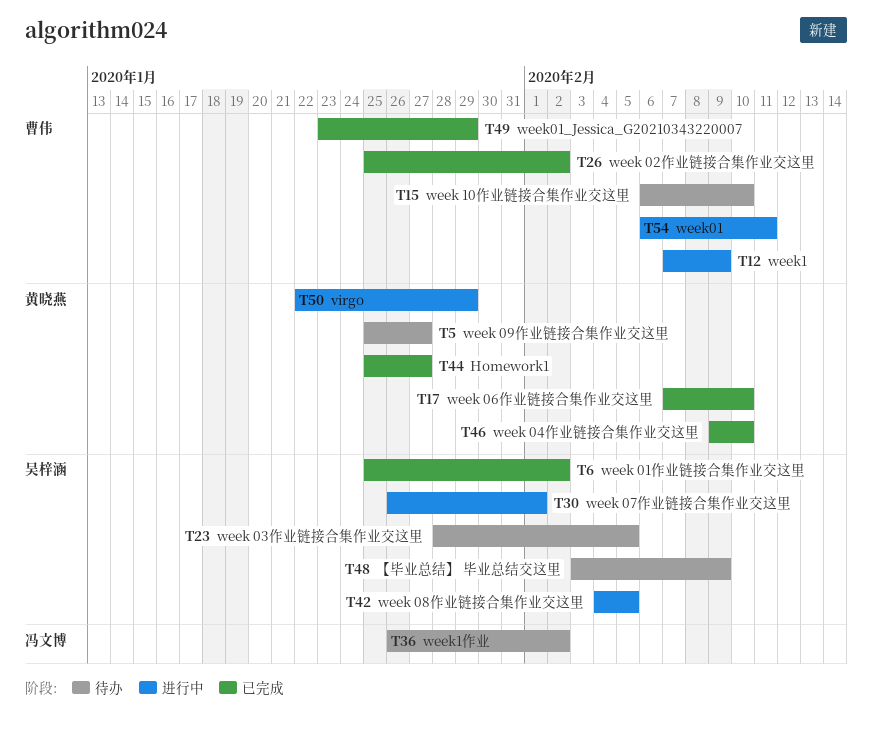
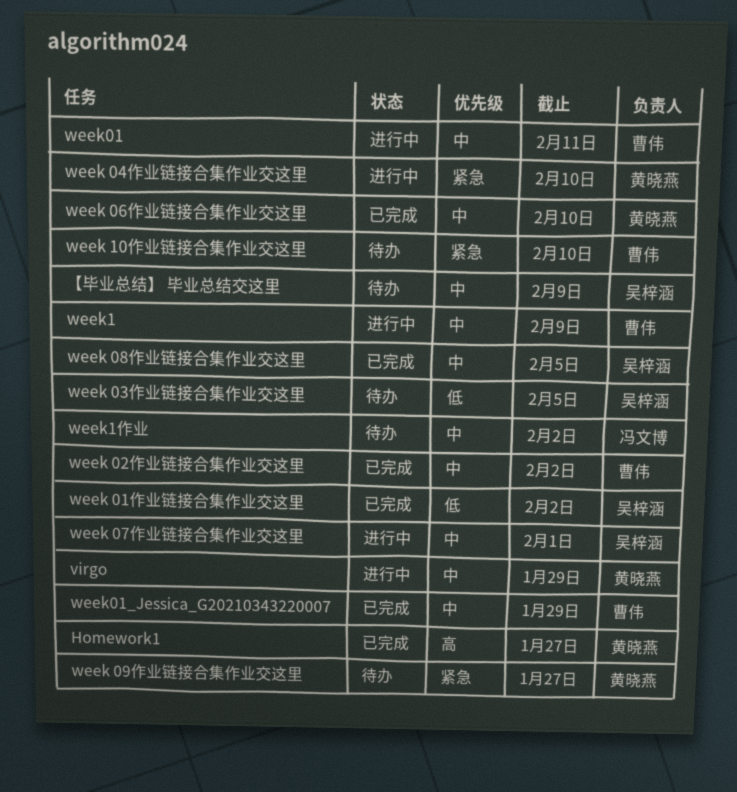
week 04作业链接合集作业交这里, status: 已完成 -> 进行中
week 08作业链接合集作业交这里, status: 进行中 -> 已完成

